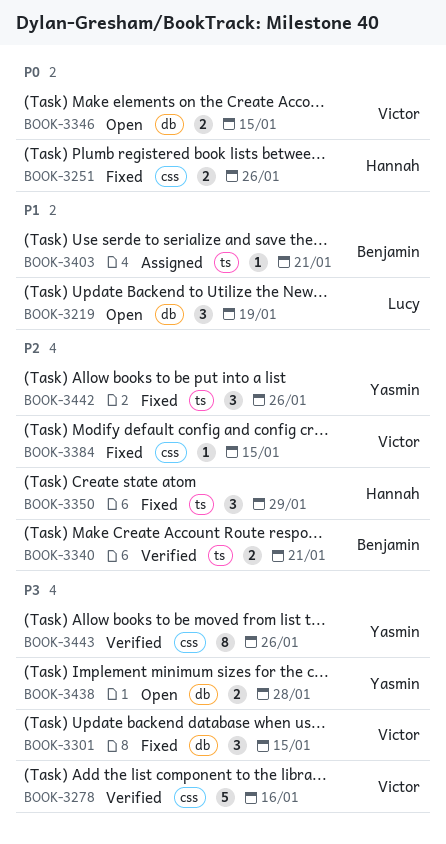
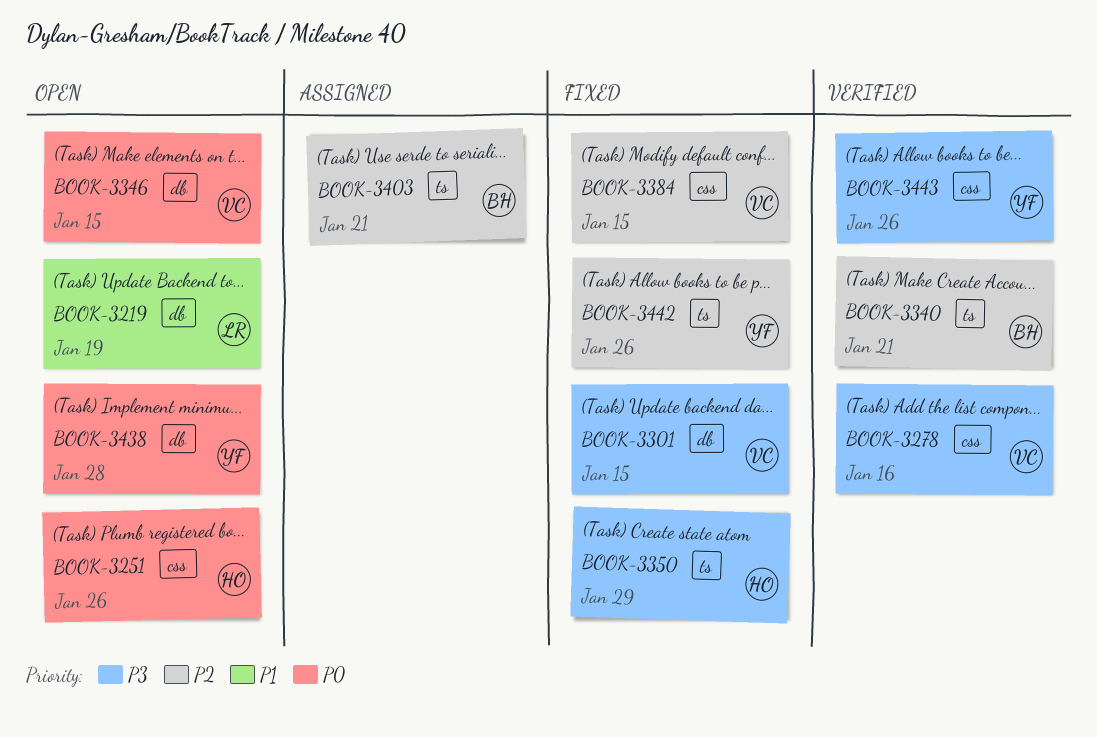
BOOK-3251, status: Fixed -> Open
BOOK-3350, priority: P2 -> P3
BOOK-3403, priority: P1 -> P2
BOOK-3438, priority: P3 -> P0

